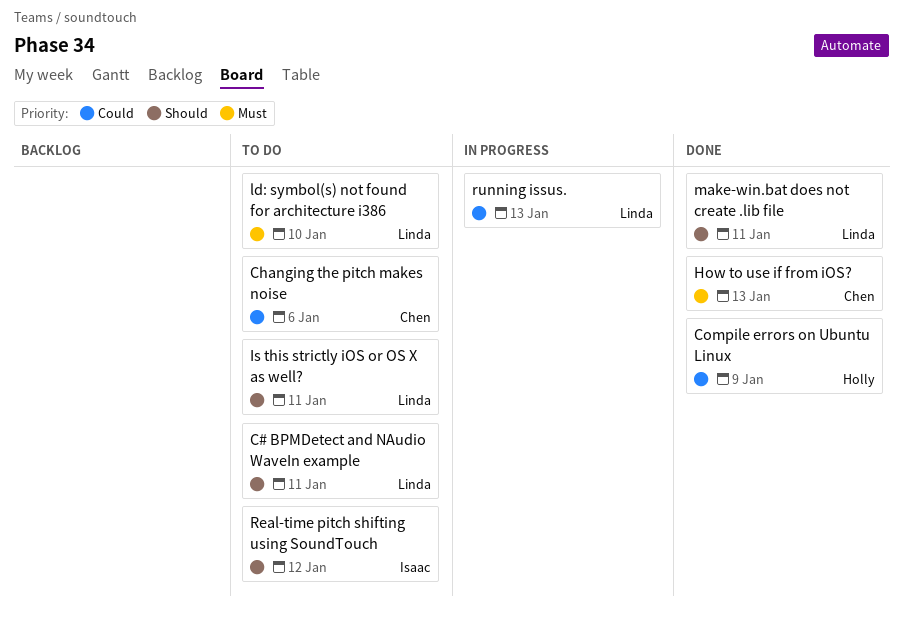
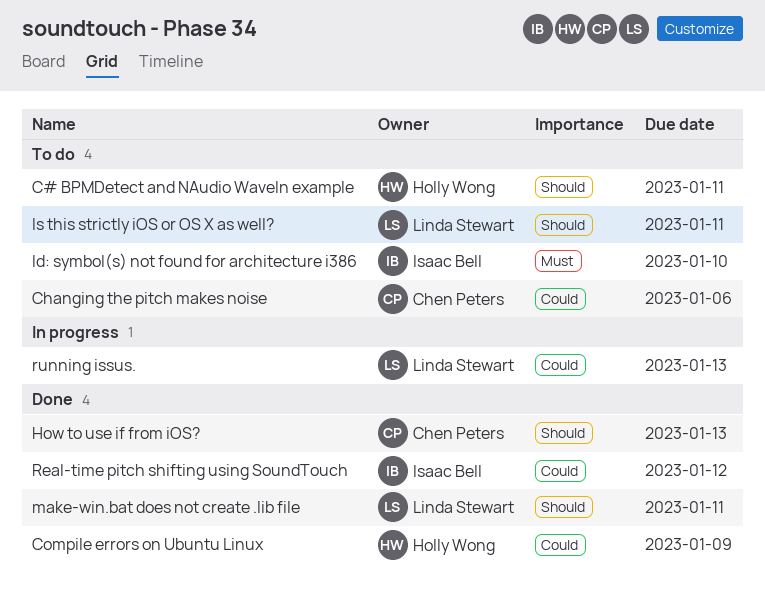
C# BPMDetect and NAudio WaveIn example, owner: Linda Stewart -> Holly Wong
How to use if from iOS?, priority: Must -> Should
ld: symbol(s) not found for architecture i386, owner: Linda Stewart -> Isaac Bell
Real-time pitch shifting using SoundTouch, status: To do -> Done
Real-time pitch shifting using SoundTouch, priority: Should -> Could

